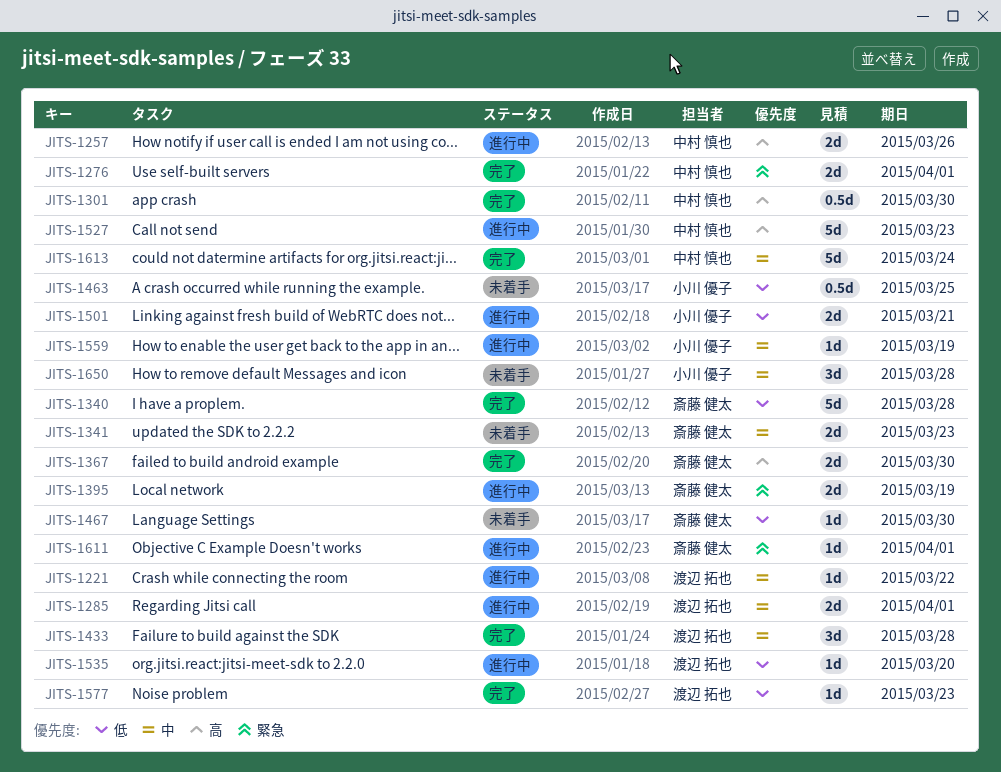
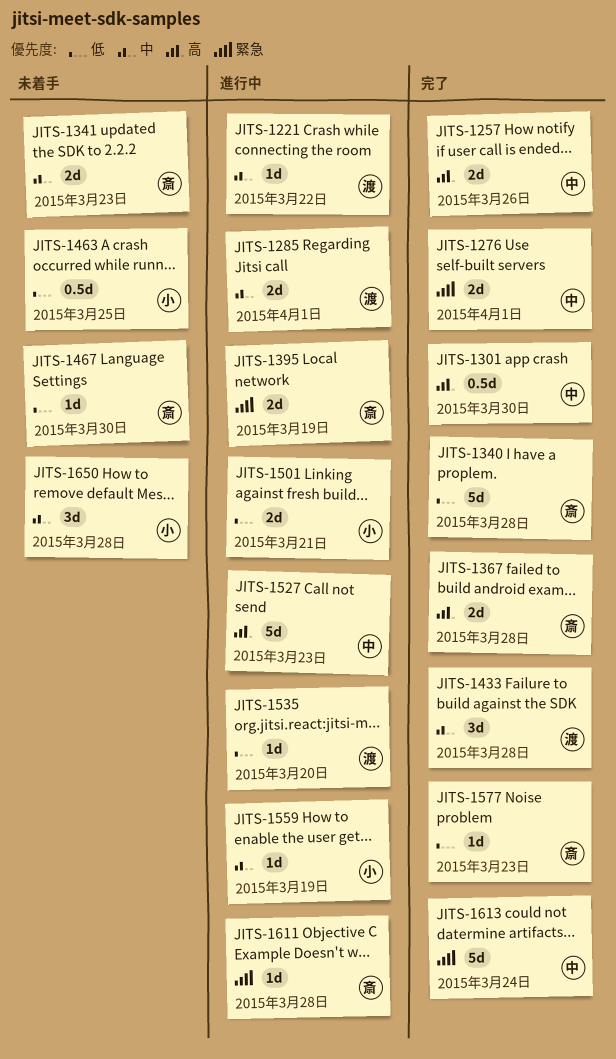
JITS-1257, status: 進行中 -> 完了
JITS-1367, due: Mar 30 -> Mar 28
JITS-1577, owner: 渡辺 拓也 -> 斎藤 健太
JITS-1611, due: Apr 1 -> Mar 28
JITS-1613, priority: 中 -> 緊急

